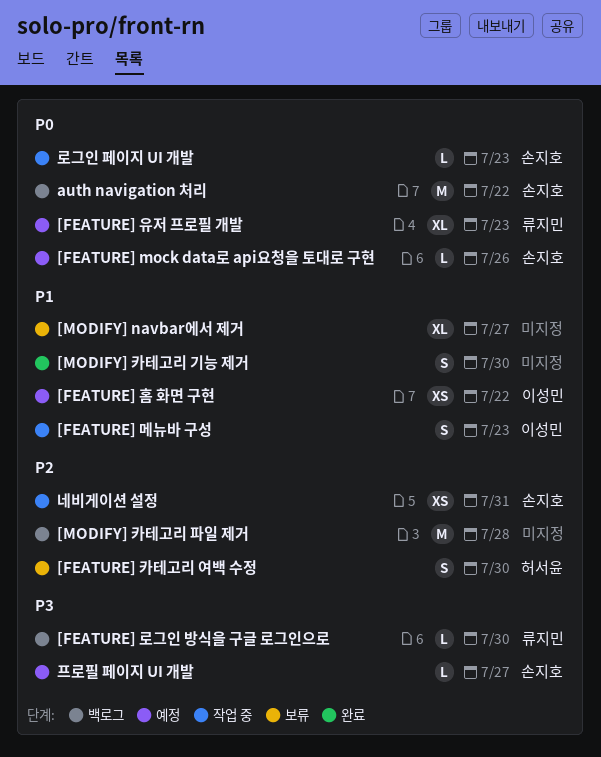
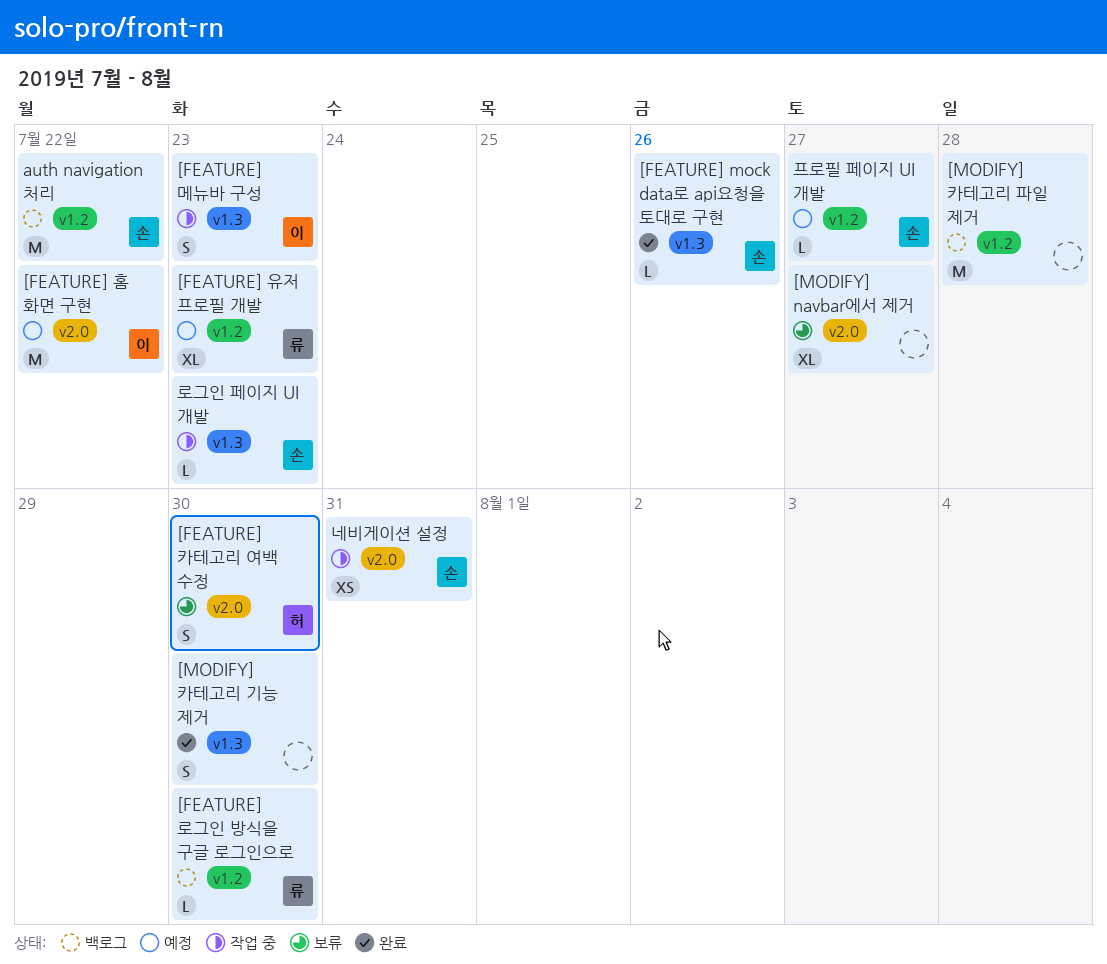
[FEATURE] mock data로 api요청을 토대로 구현, status: 예정 -> 완료
[FEATURE] 홈 화면 구현, estimate: XS -> M

